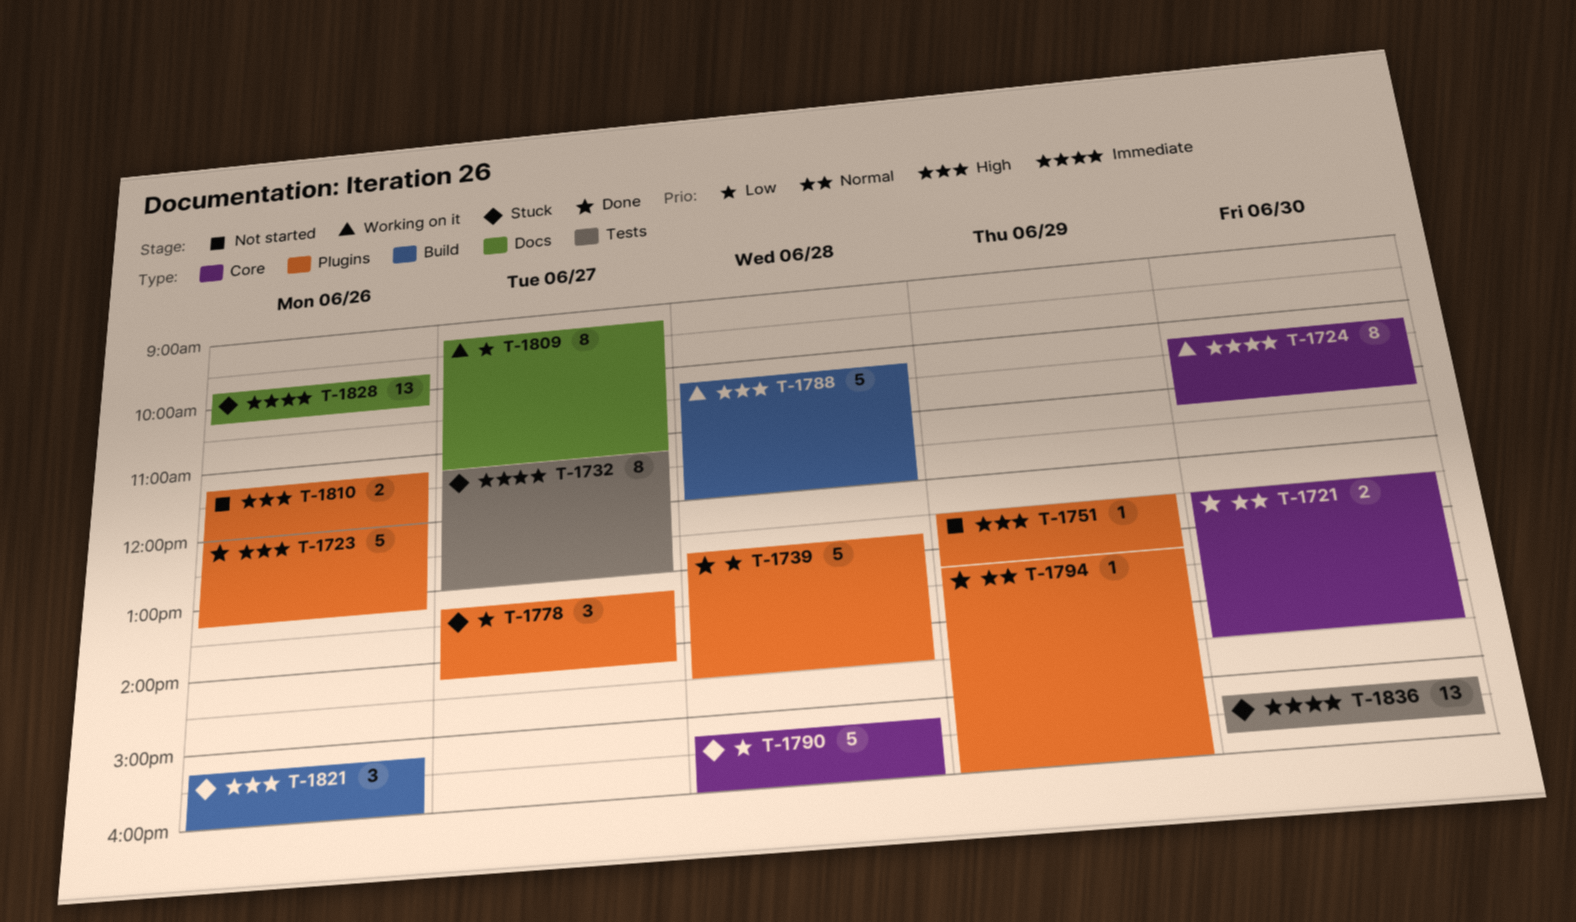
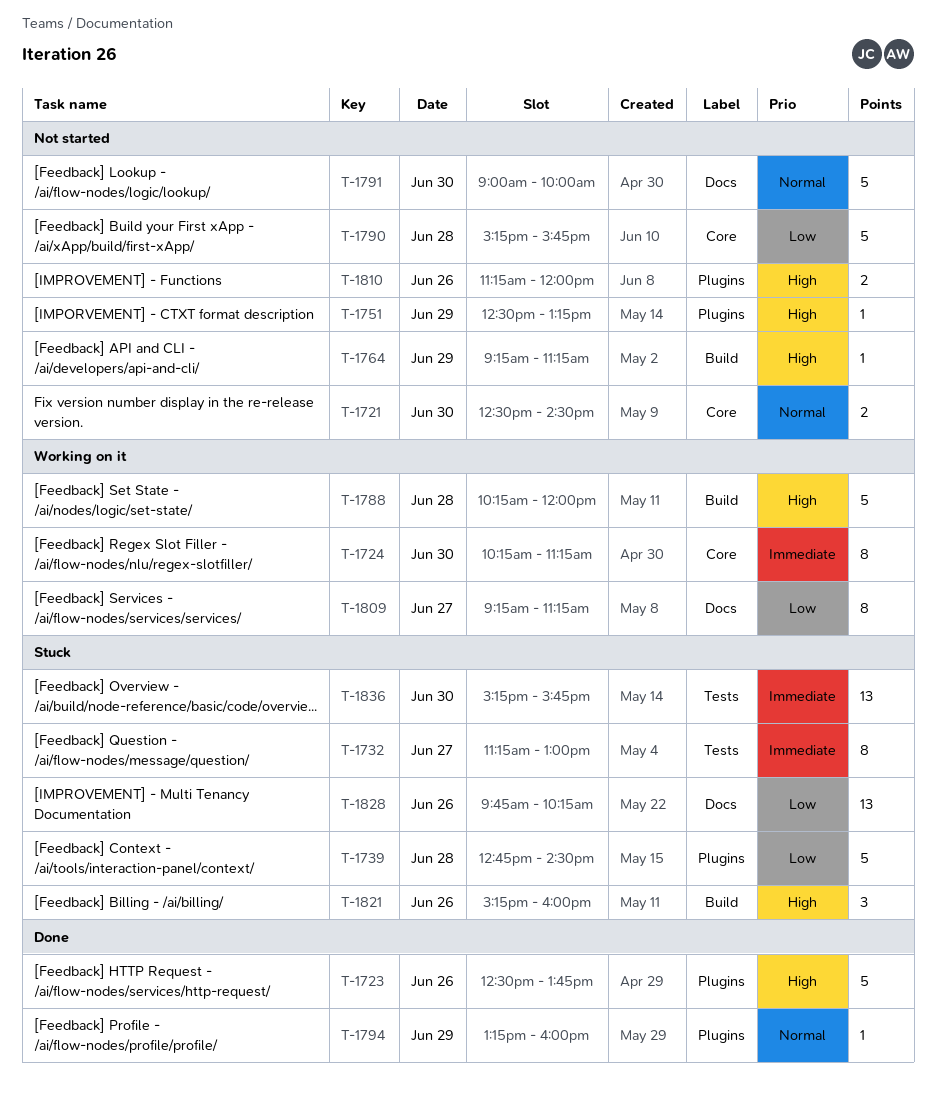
T-1721, status: Done -> Not started
T-1723, begins: 12:00 -> 12:30
T-1723, ends: 13:15 -> 13:45
T-1739, status: Done -> Stuck
T-1764: none -> present
T-1778: present -> none
T-1790, status: Stuck -> Not started
T-1790, ends: 16:00 -> 15:45
T-1791: none -> present
T-1828, priority: Immediate -> Low

